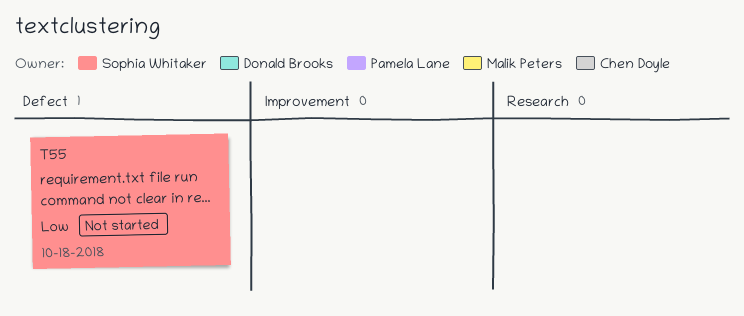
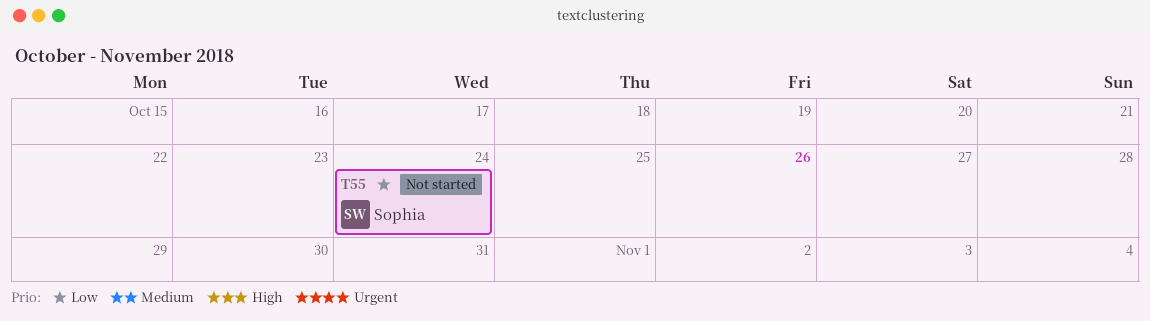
T55, due: Oct 18 -> Oct 24

